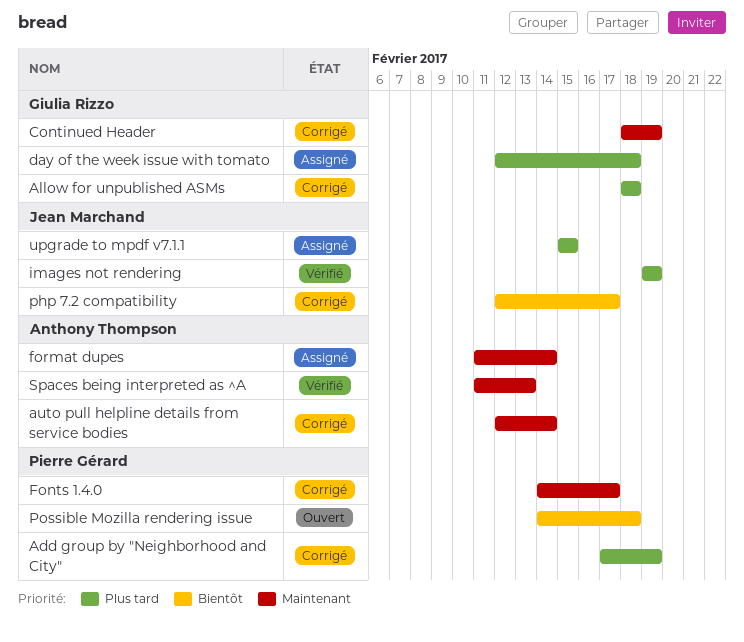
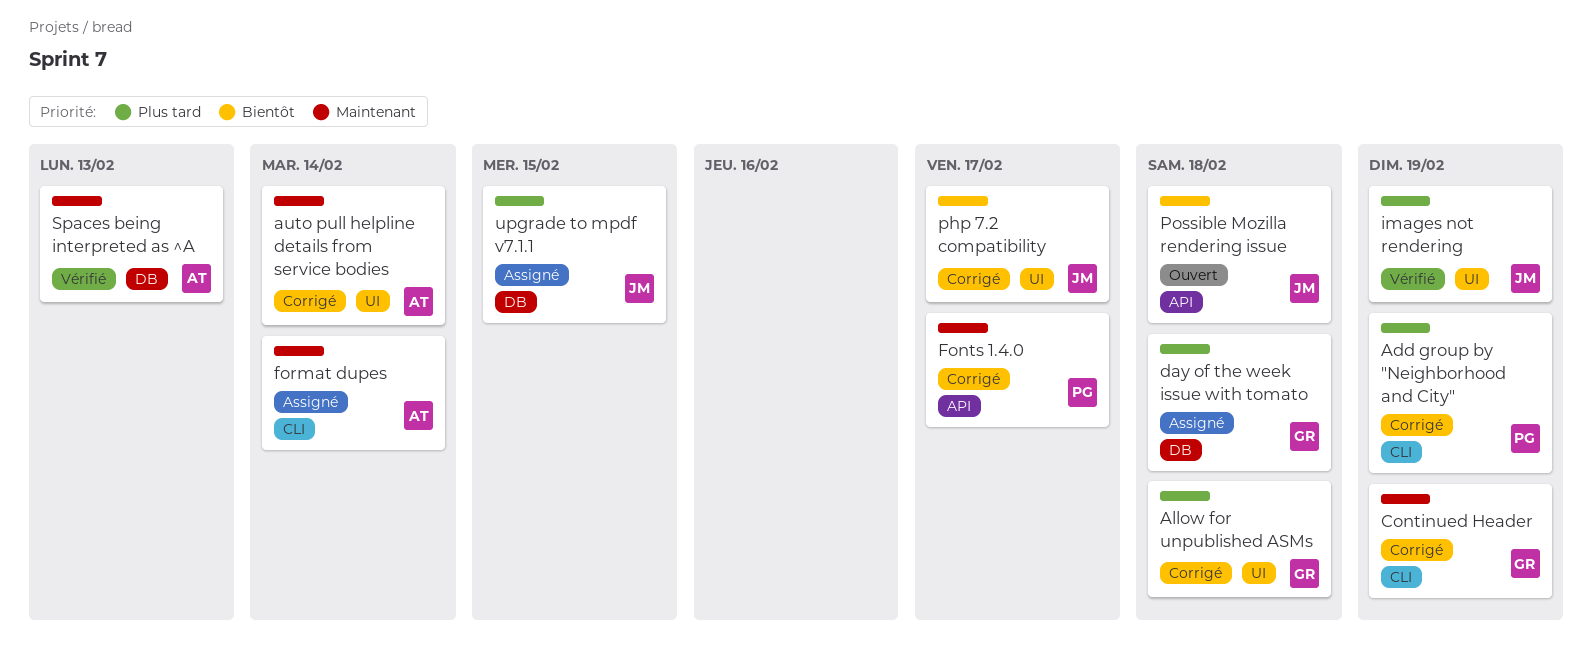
Possible Mozilla rendering issue, owner: Pierre Gérard -> Jean Marchand

